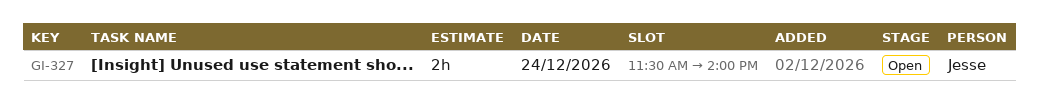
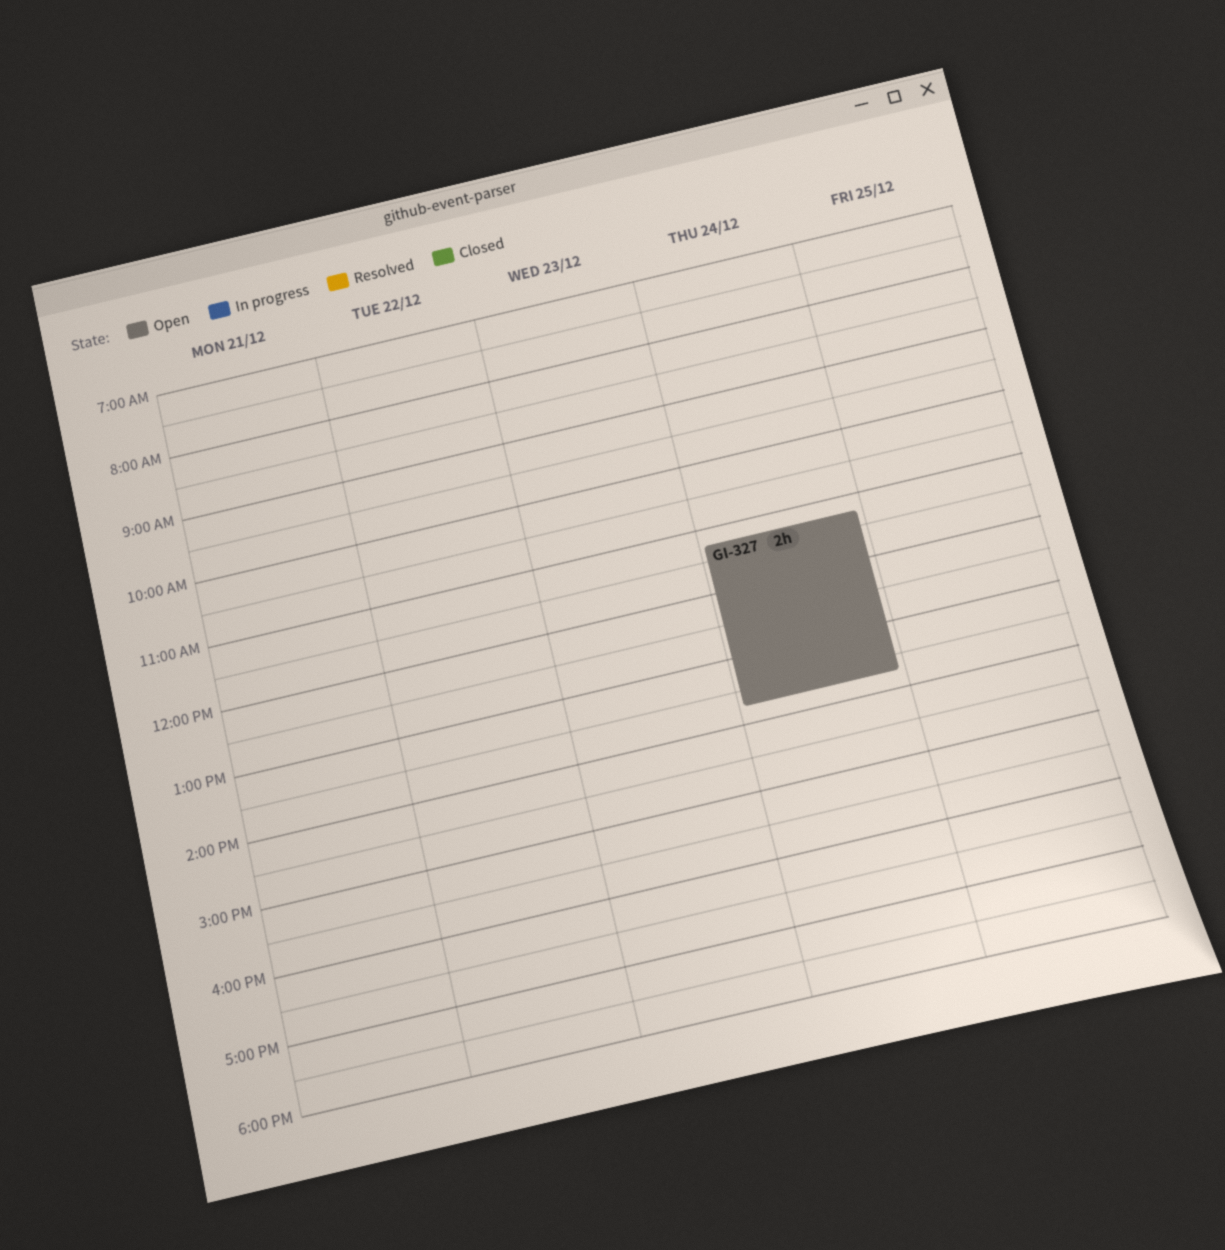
GI-327, begins: 11:30 -> 11:15
GI-327, ends: 14:00 -> 13:45

